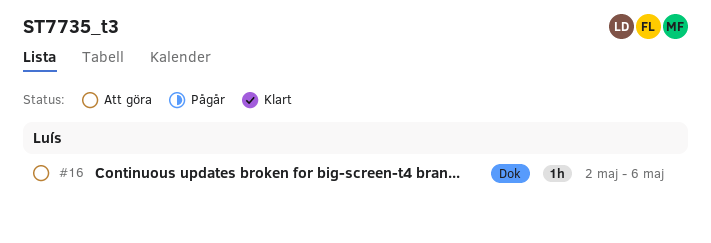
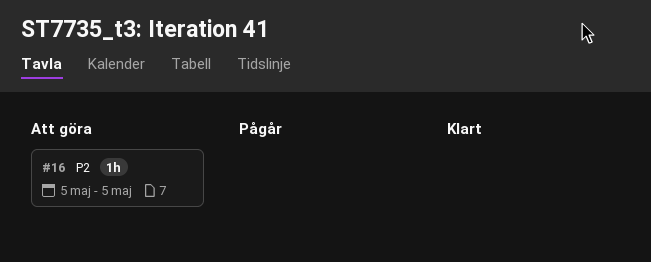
#16, start: May 2 -> May 5
#16, due: May 6 -> May 5

